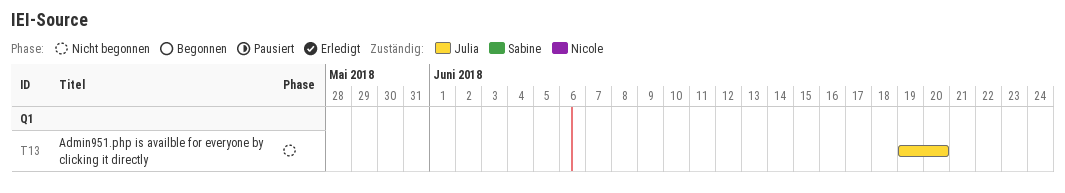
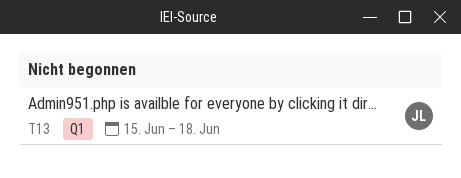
T13, start: Jun 19 -> Jun 15
T13, due: Jun 20 -> Jun 18

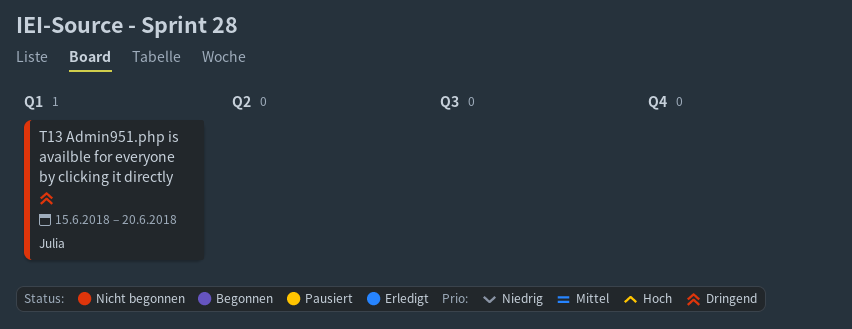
T13, due: Jun 18 -> Jun 20

